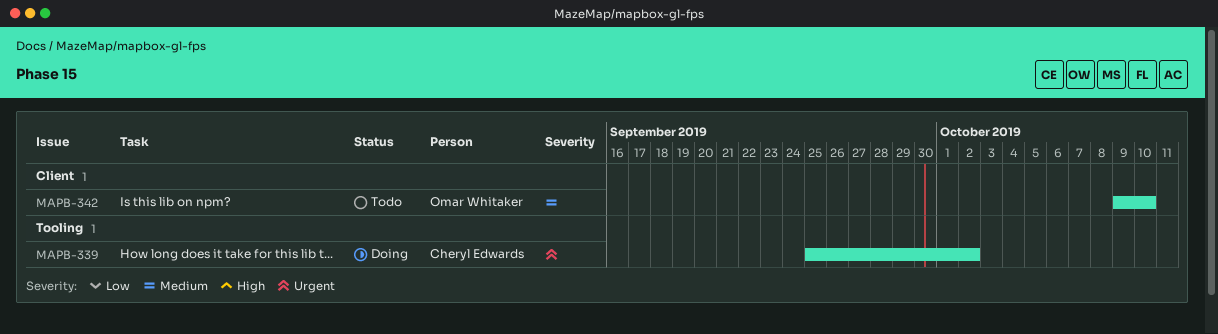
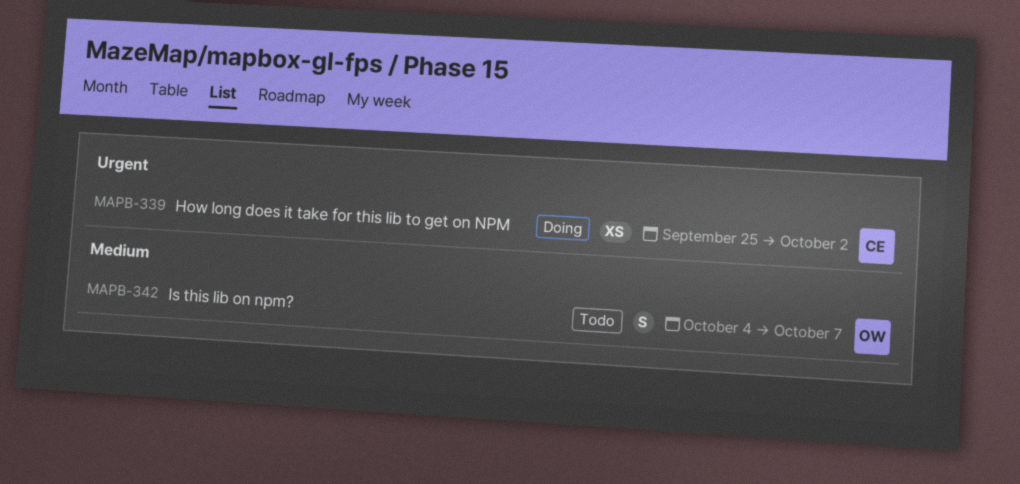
MAPB-342, start: Oct 9 -> Oct 4
MAPB-342, due: Oct 10 -> Oct 7

